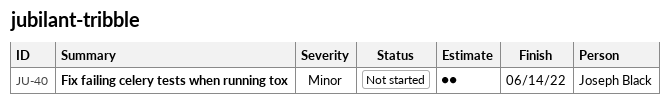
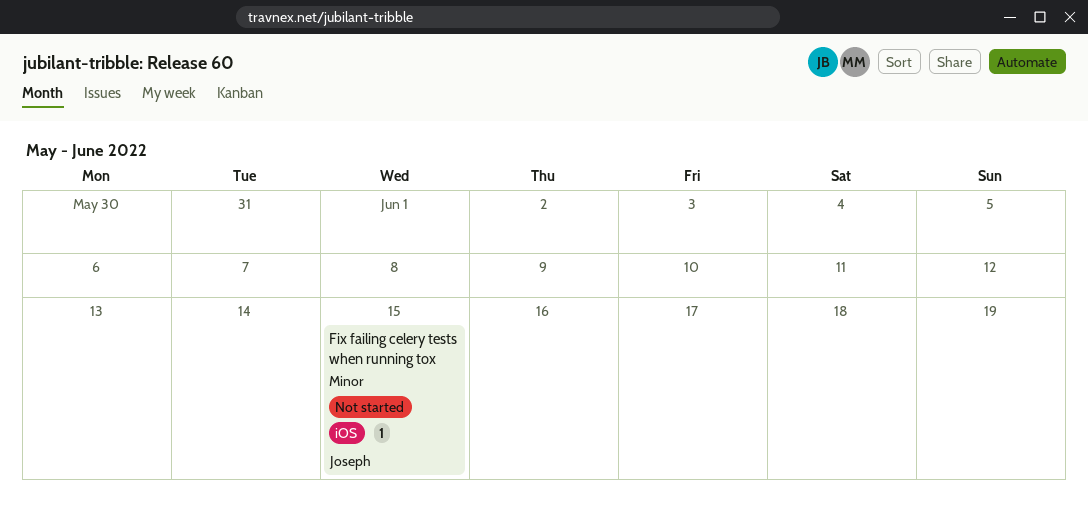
Fix failing celery tests when running tox, estimate: 2 -> 1
Fix failing celery tests when running tox, due: Jun 14 -> Jun 15

